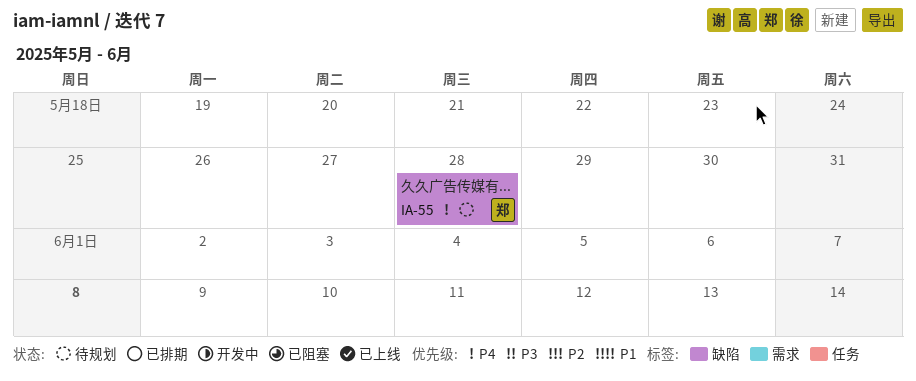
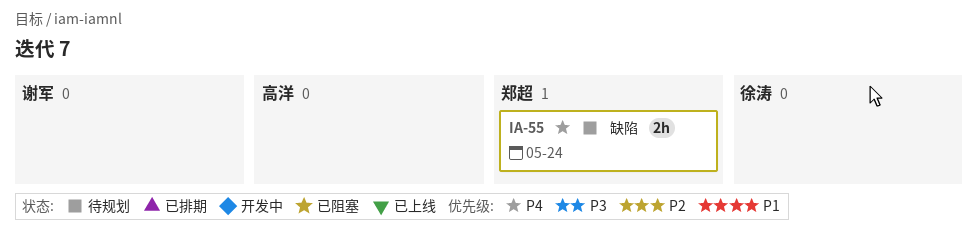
IA-55, due: May 28 -> May 24

